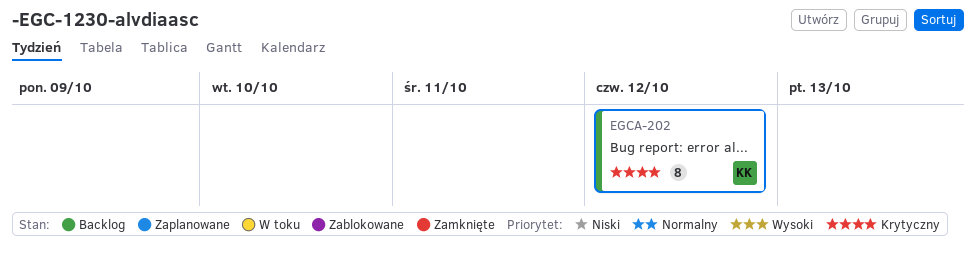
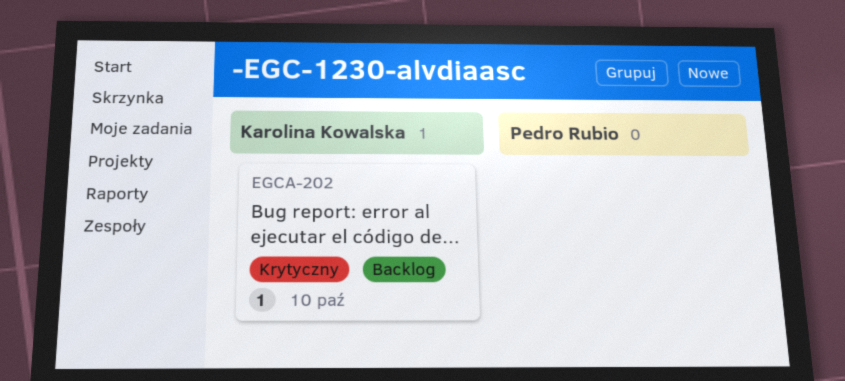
EGCA-202, estimate: 8 -> 1
EGCA-202, due: Oct 12 -> Oct 10

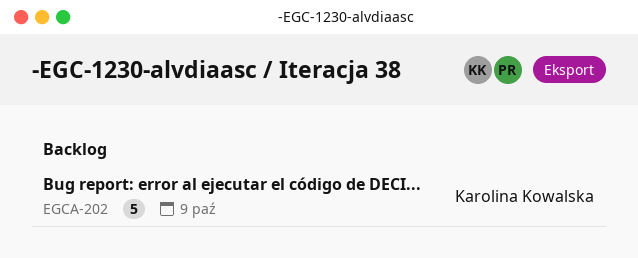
EGCA-202, estimate: 1 -> 5
EGCA-202, due: Oct 10 -> Oct 9

